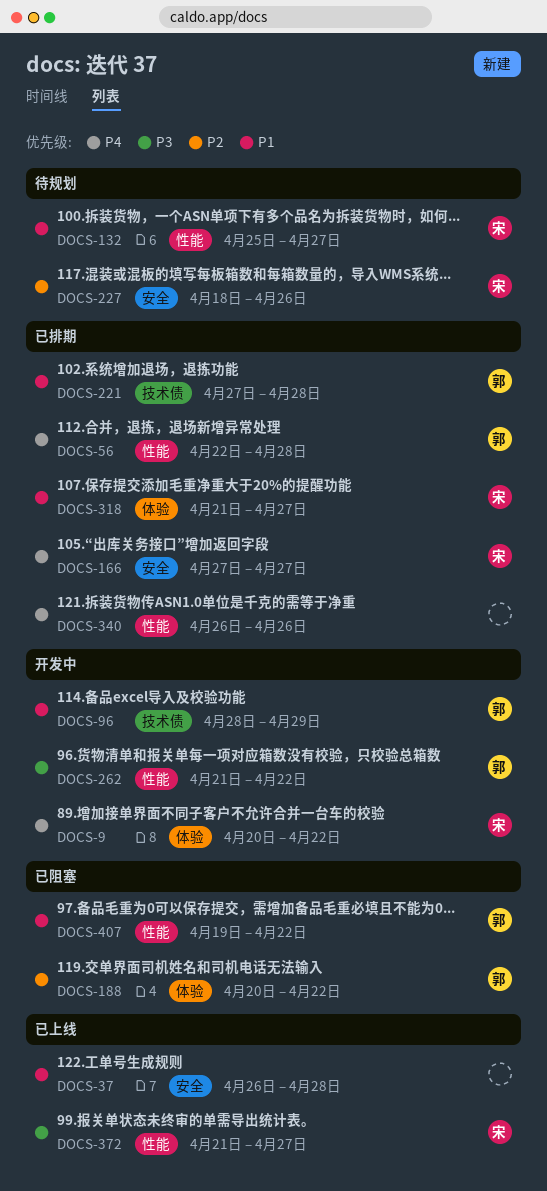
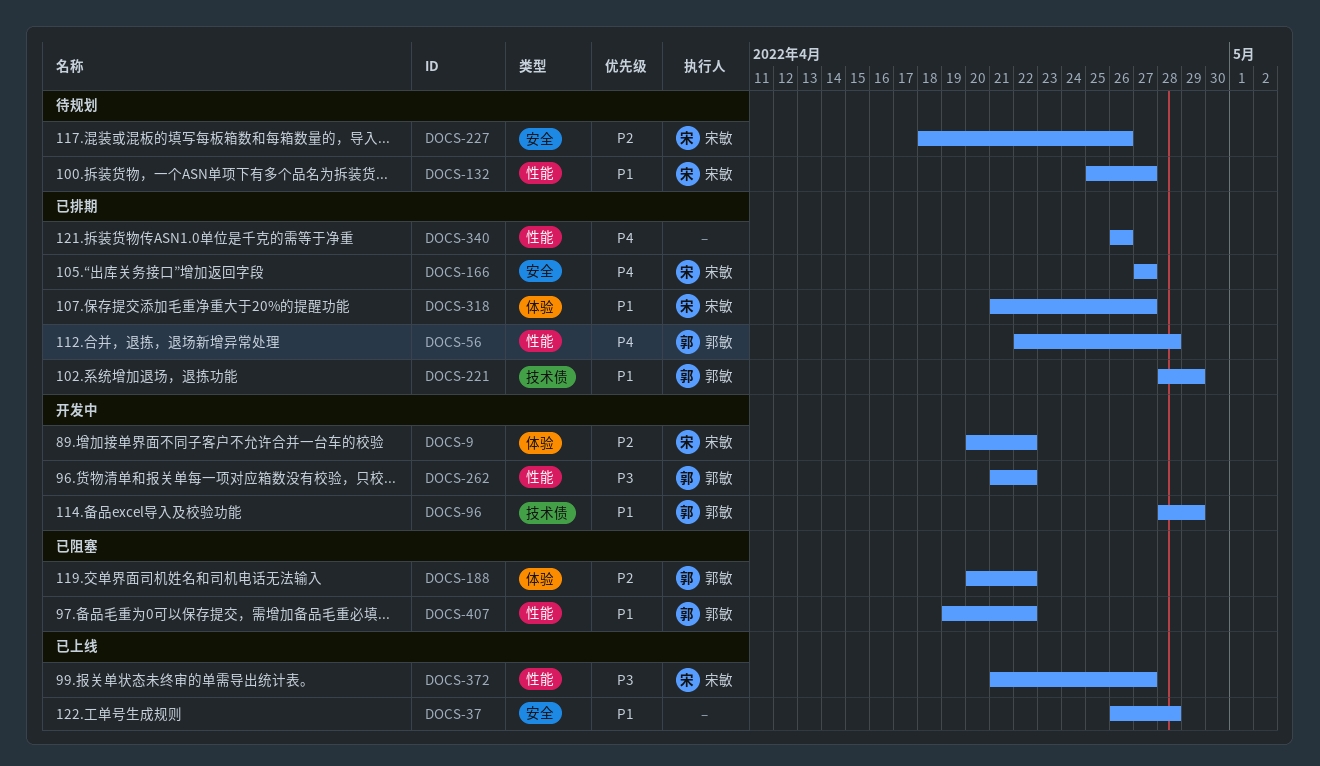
DOCS-9, priority: P4 -> P2
DOCS-221, start: Apr 27 -> Apr 28
DOCS-221, due: Apr 28 -> Apr 29

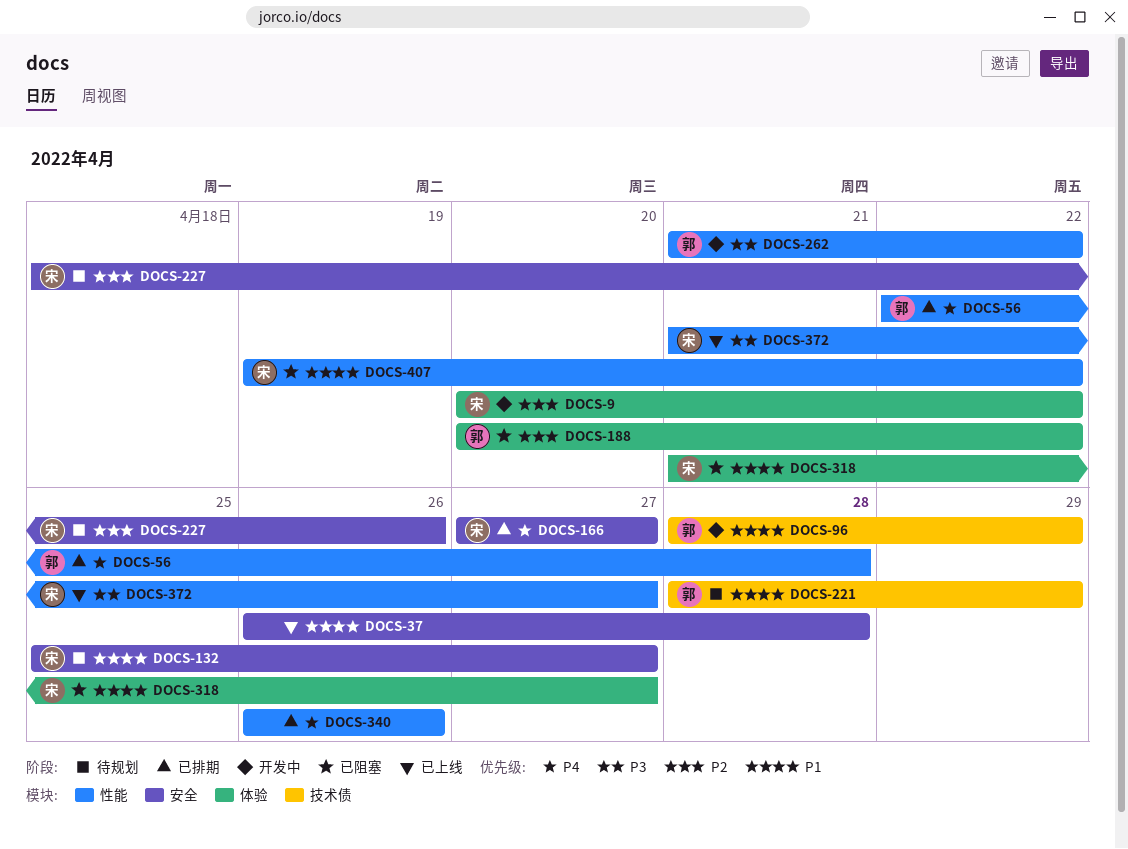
DOCS-132, label: 性能 -> 安全
DOCS-221, status: 已排期 -> 待规划
DOCS-318, status: 已排期 -> 已阻塞
DOCS-407, owner: 郭敏 -> 宋敏

